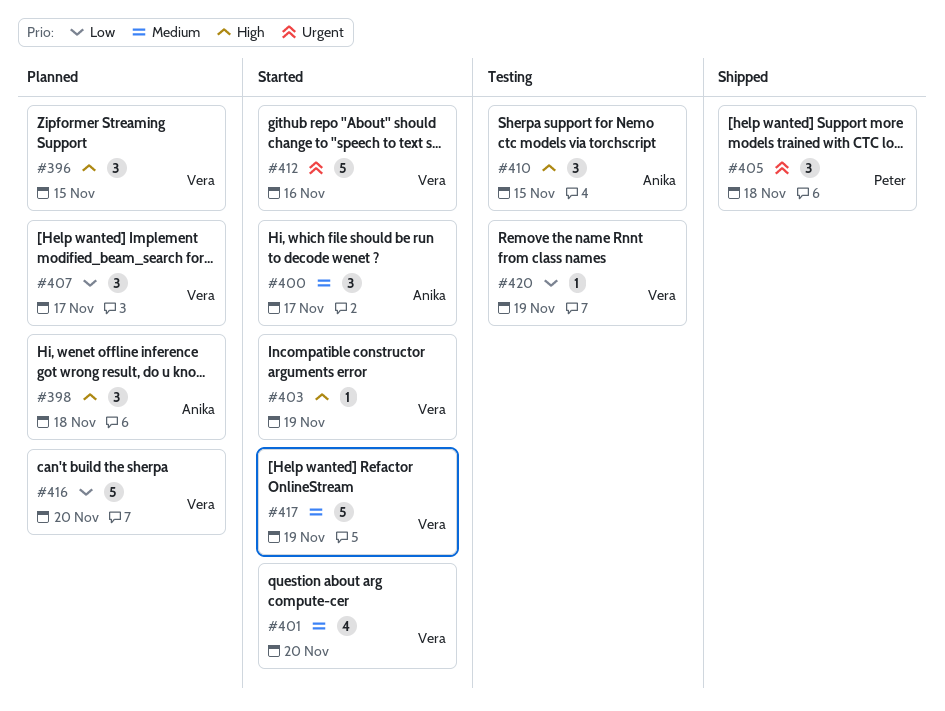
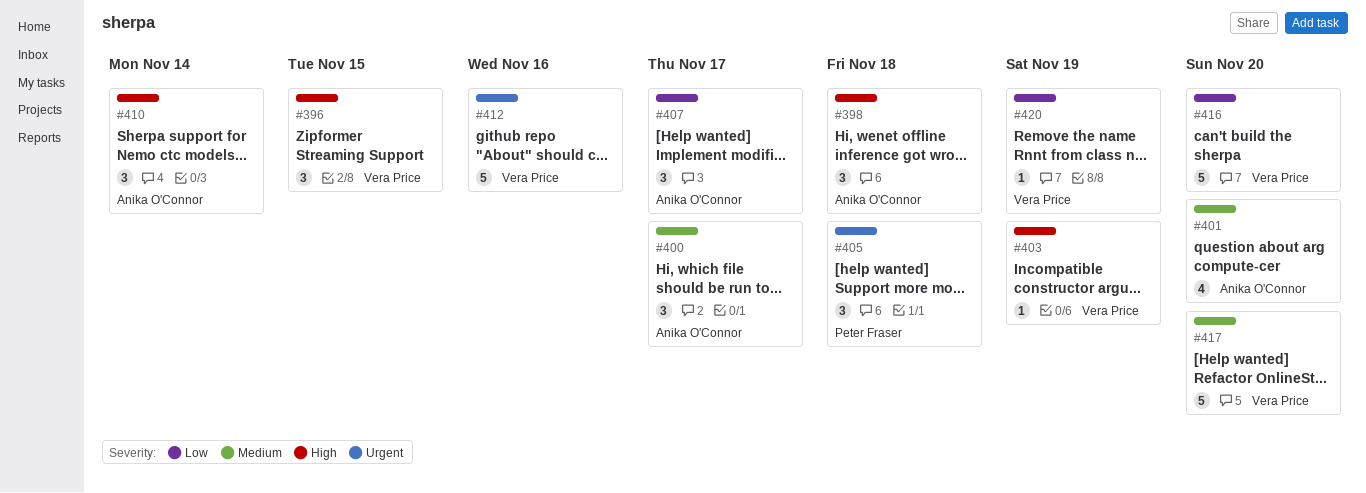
#401, owner: Vera Price -> Anika O'Connor
#407, owner: Vera Price -> Anika O'Connor
#410, due: Nov 15 -> Nov 14
#417, due: Nov 19 -> Nov 20

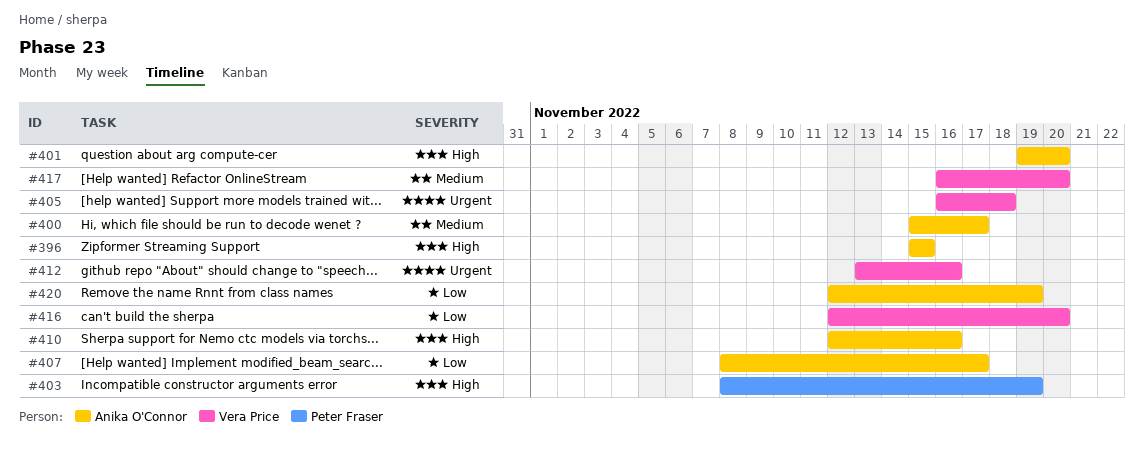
#396, owner: Vera Price -> Anika O'Connor
#398: present -> none
#401, priority: Medium -> High
#403, owner: Vera Price -> Peter Fraser
#405, owner: Peter Fraser -> Vera Price
#410, due: Nov 14 -> Nov 16
#420, owner: Vera Price -> Anika O'Connor

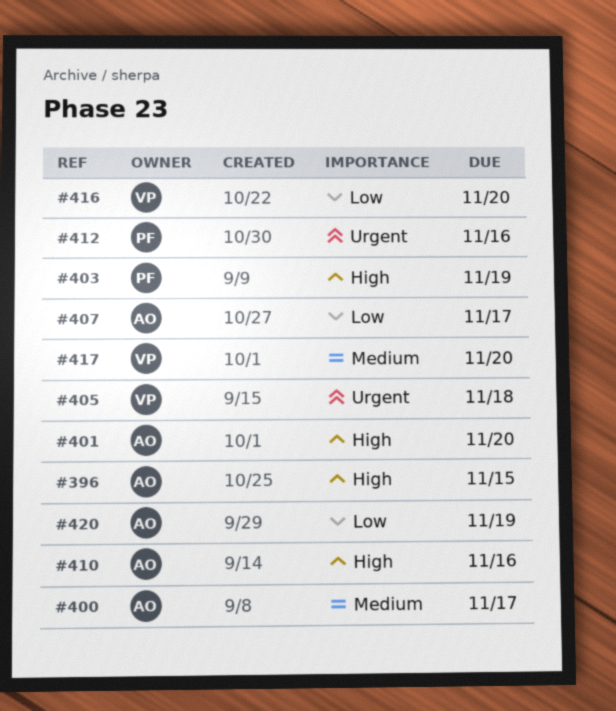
#412, owner: Vera Price -> Peter Fraser

